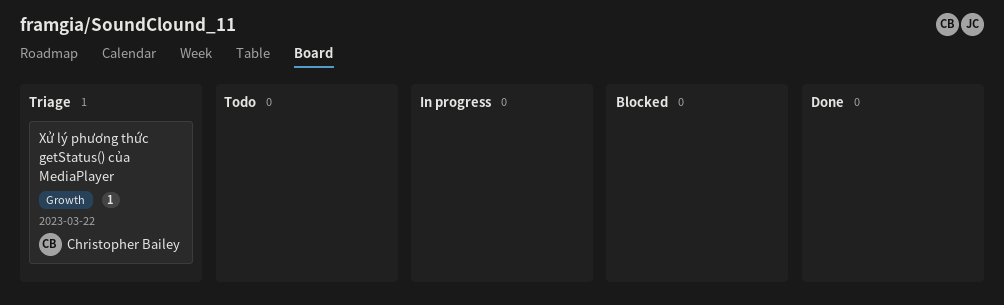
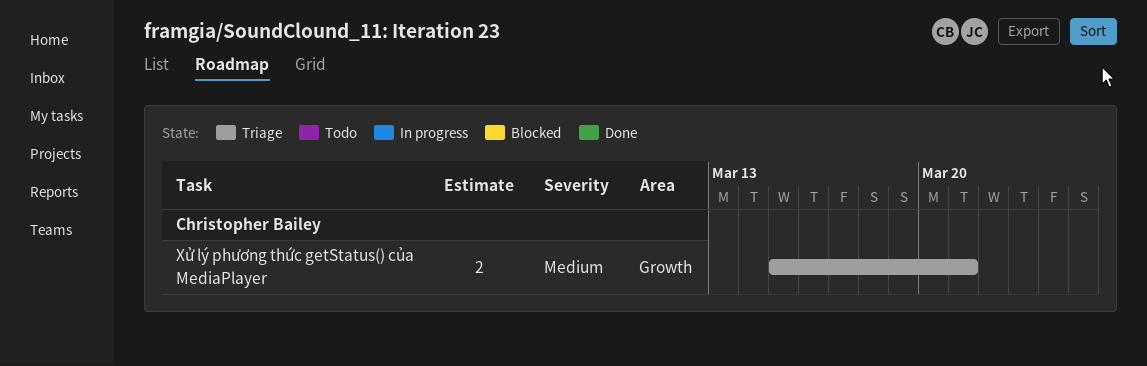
Xử lý phương thức getStatus() của MediaPlayer, estimate: 1 -> 2
Xử lý phương thức getStatus() của MediaPlayer, due: Mar 22 -> Mar 21

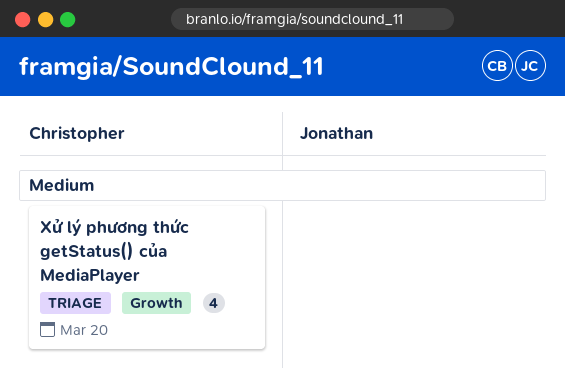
Xử lý phương thức getStatus() của MediaPlayer, estimate: 2 -> 4
Xử lý phương thức getStatus() của MediaPlayer, due: Mar 21 -> Mar 20

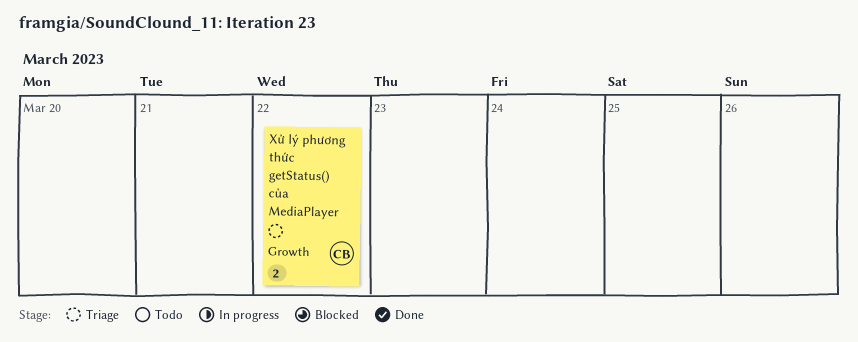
Xử lý phương thức getStatus() của MediaPlayer, estimate: 4 -> 2
Xử lý phương thức getStatus() của MediaPlayer, due: Mar 20 -> Mar 22

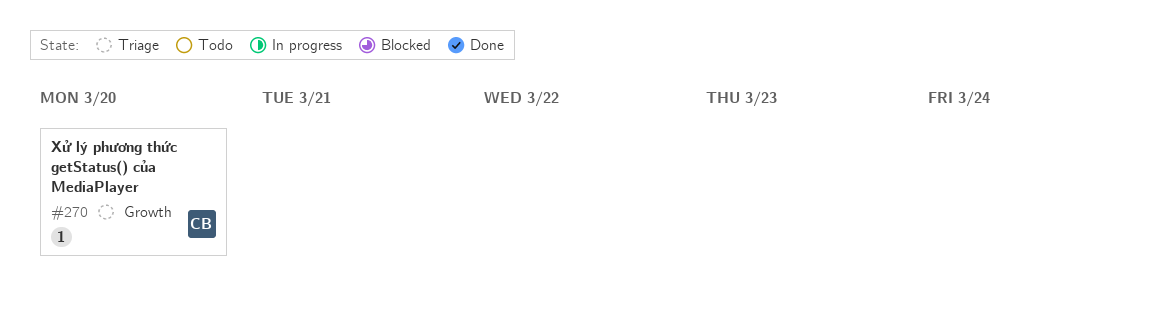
Xử lý phương thức getStatus() của MediaPlayer, estimate: 2 -> 1
Xử lý phương thức getStatus() của MediaPlayer, due: Mar 22 -> Mar 20

